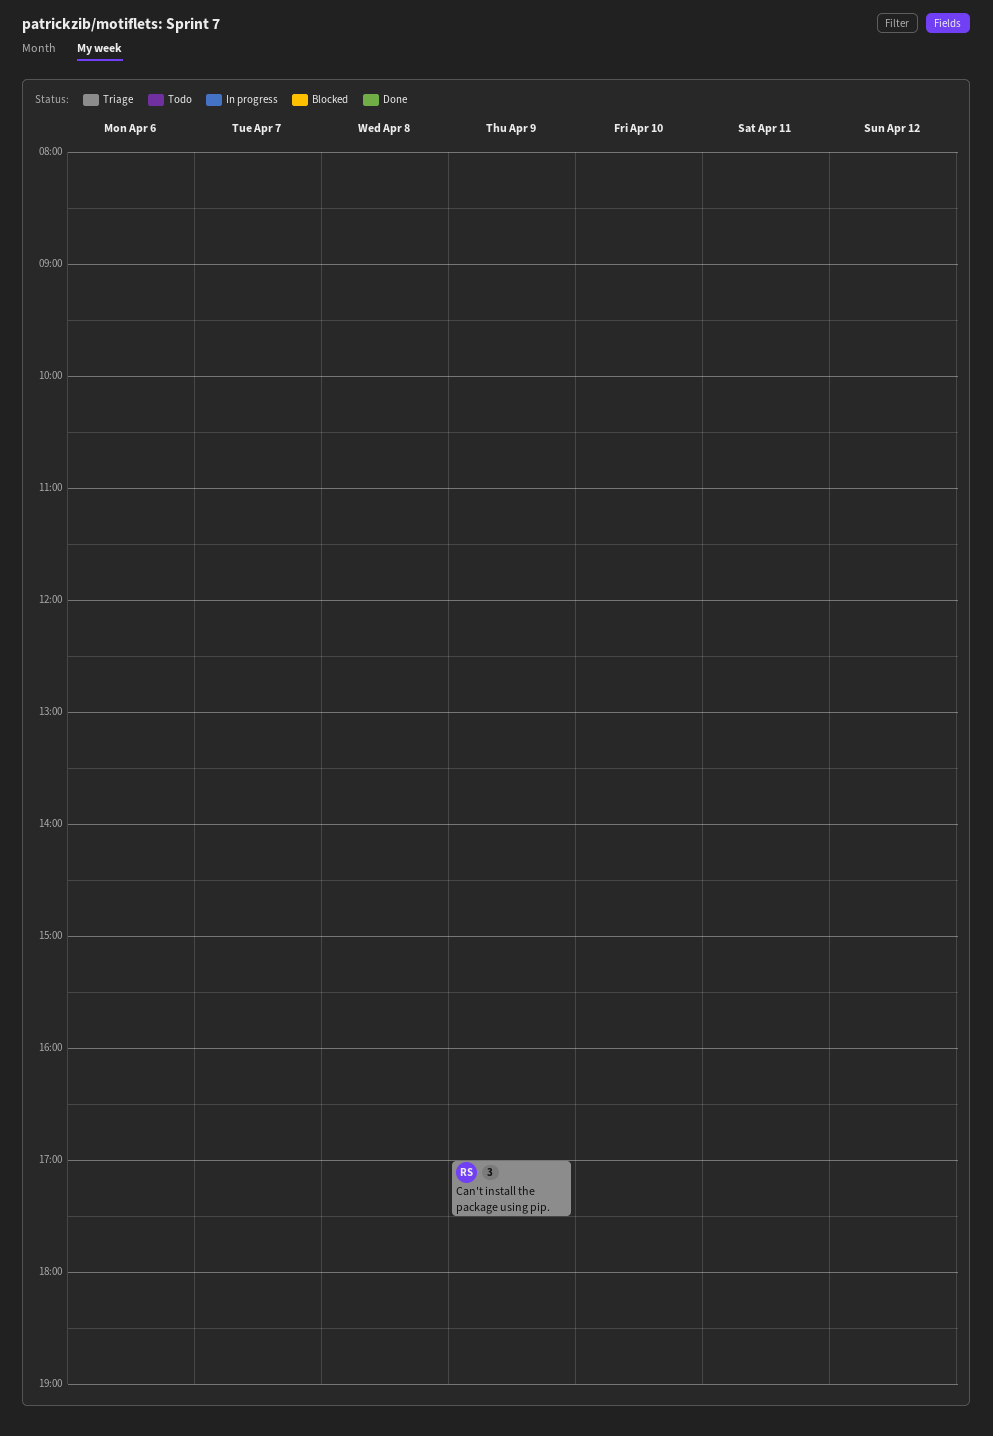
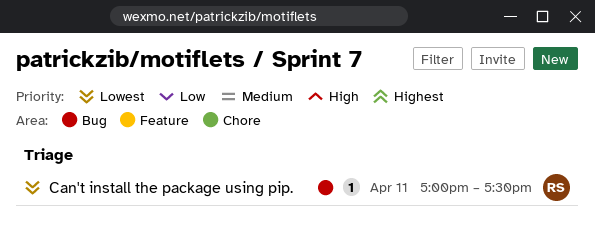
Can't install the package using pip., estimate: 3 -> 1
Can't install the package using pip., day: Apr 9 -> Apr 11

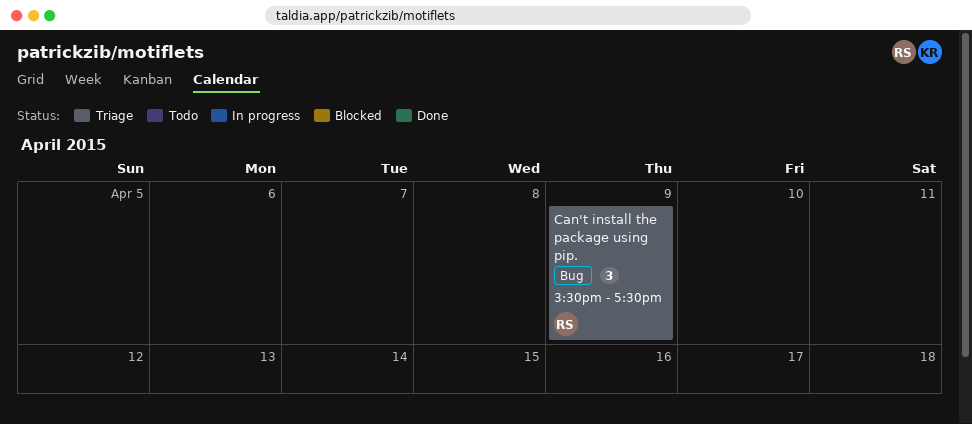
Can't install the package using pip., estimate: 1 -> 3
Can't install the package using pip., day: Apr 11 -> Apr 9
Can't install the package using pip., begins: 17:00 -> 15:30

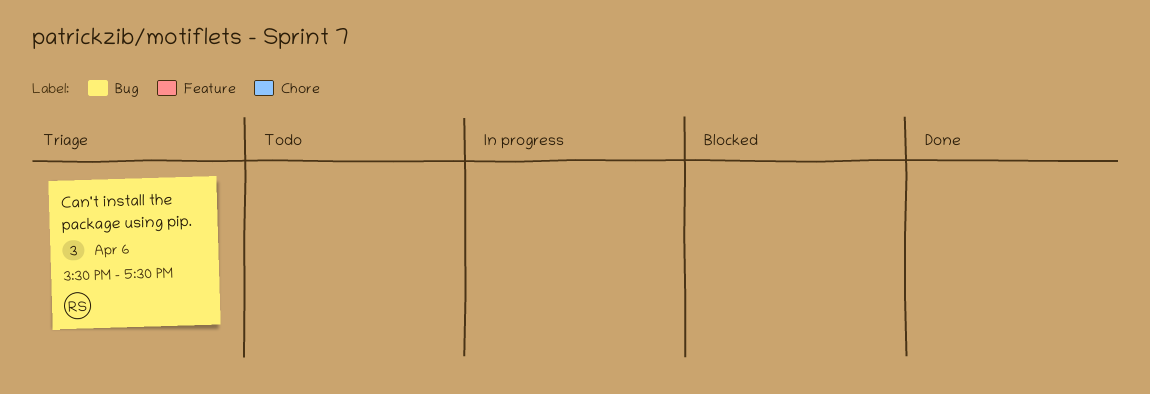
Can't install the package using pip., day: Apr 9 -> Apr 6

